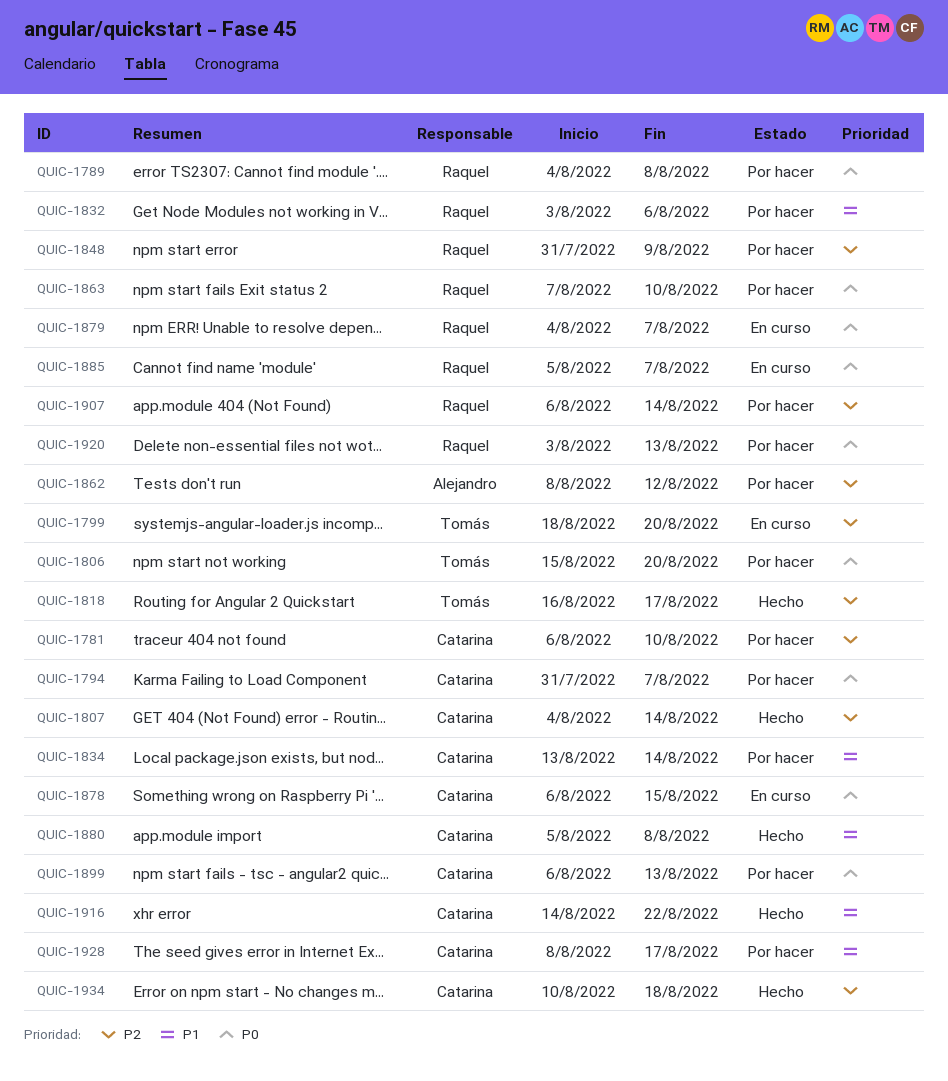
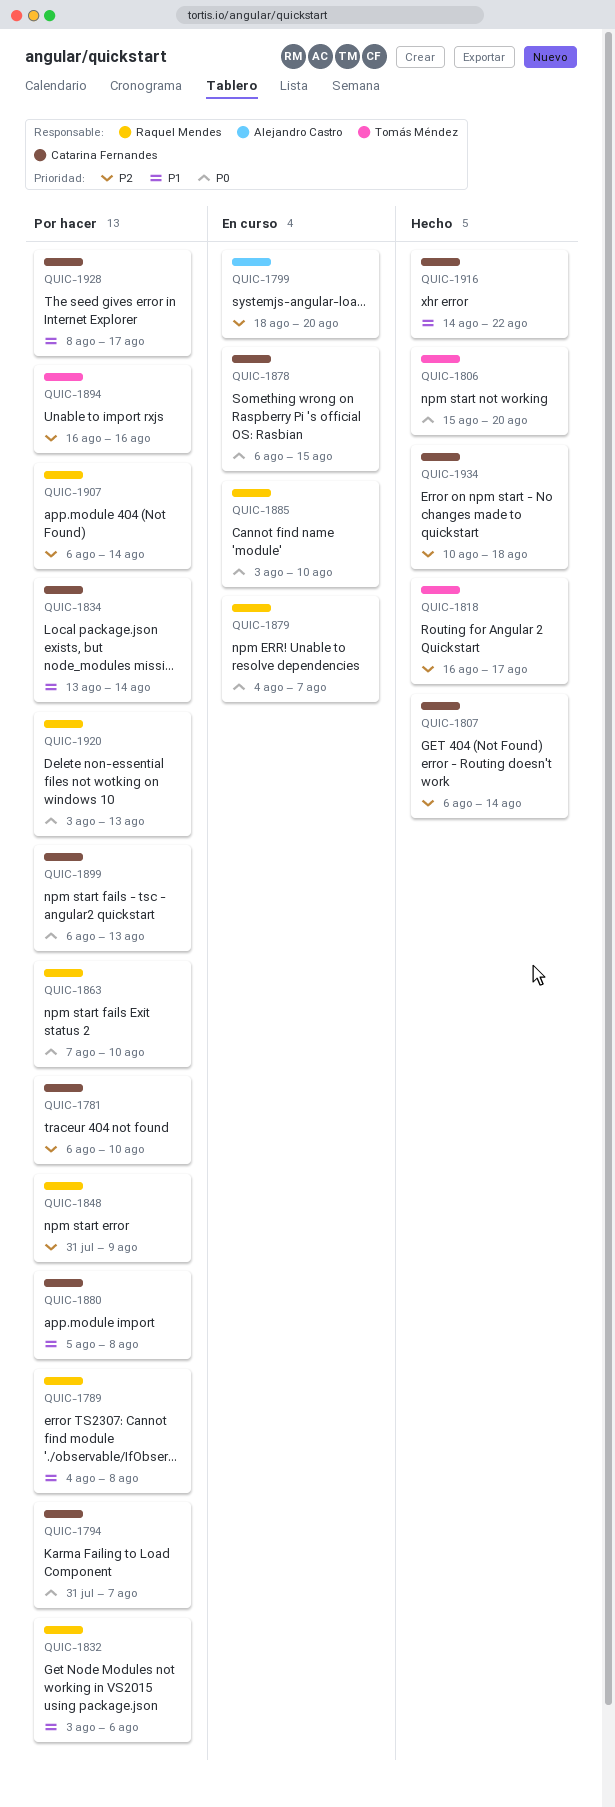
QUIC-1789, priority: P0 -> P1
QUIC-1799, owner: Tomás Méndez -> Alejandro Castro
QUIC-1806, status: Por hacer -> Hecho
QUIC-1807, start: Aug 4 -> Aug 6
QUIC-1862: present -> none
QUIC-1880, status: Hecho -> Por hacer
QUIC-1885, start: Aug 5 -> Aug 3
QUIC-1885, due: Aug 7 -> Aug 10
QUIC-1894: none -> present

